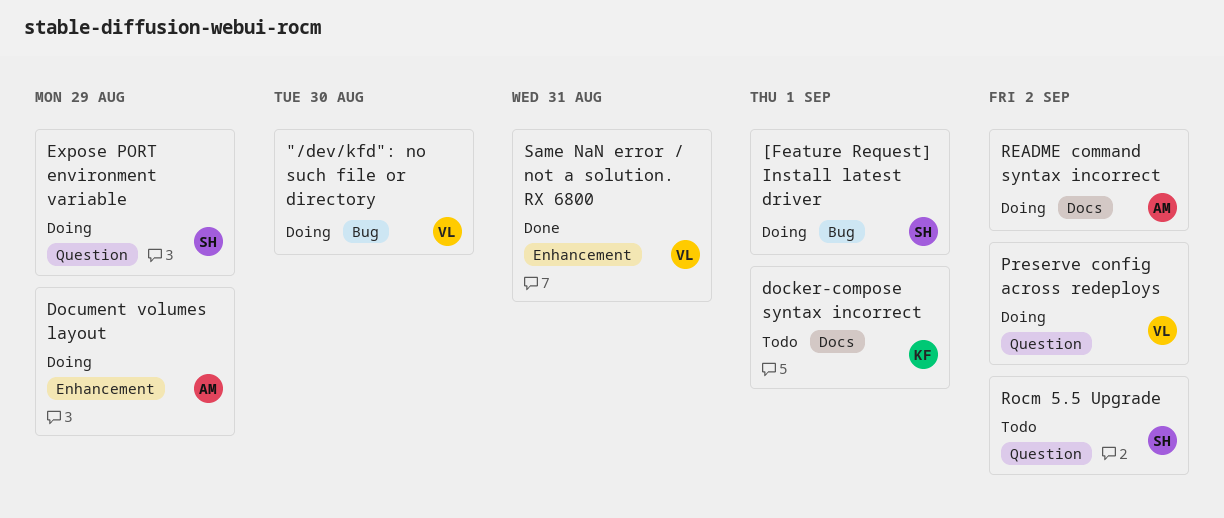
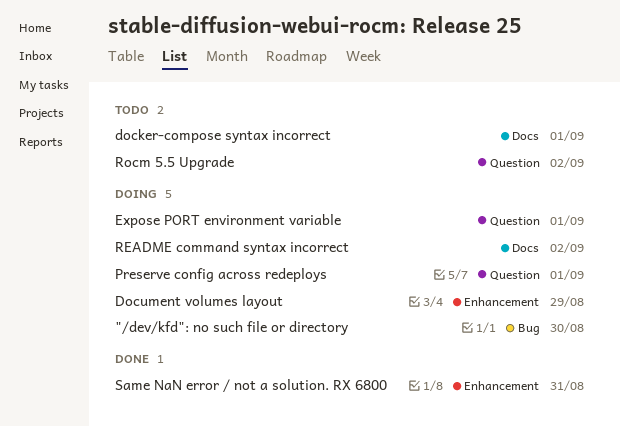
[Feature Request] Install latest driver: present -> none
Expose PORT environment variable, due: Aug 29 -> Sep 1
Preserve config across redeploys, due: Sep 2 -> Sep 1

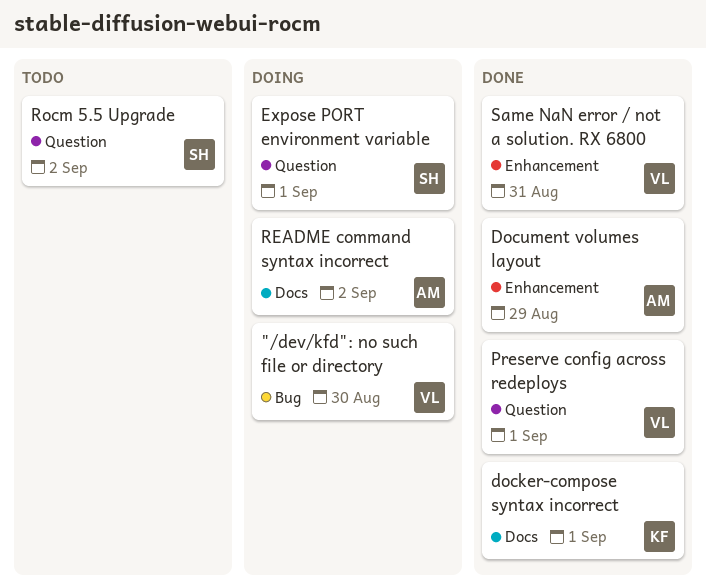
docker-compose syntax incorrect, status: Todo -> Done
Document volumes layout, status: Doing -> Done
Preserve config across redeploys, status: Doing -> Done

